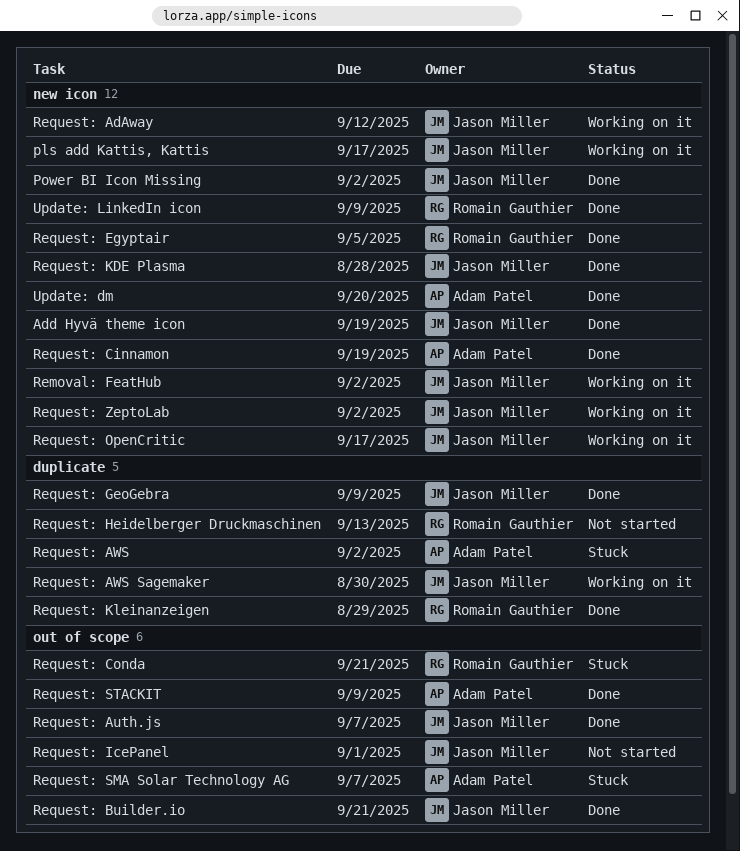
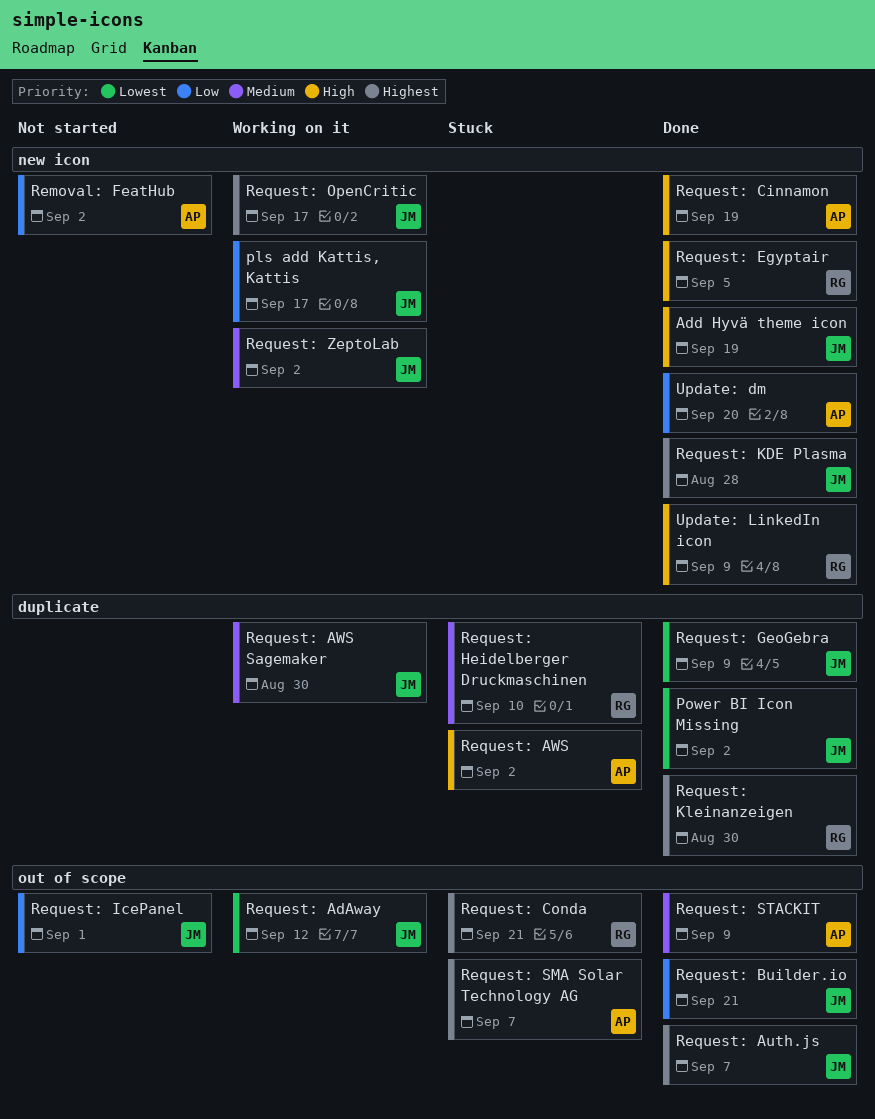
Power BI Icon Missing, label: new icon -> duplicate
Removal: FeatHub, status: Working on it -> Not started
Removal: FeatHub, owner: Jason Miller -> Adam Patel
Request: AdAway, label: new icon -> out of scope
Request: Heidelberger Druckmaschinen, status: Not started -> Stuck
Request: Heidelberger Druckmaschinen, due: Sep 13 -> Sep 10
Request: Kleinanzeigen, due: Aug 29 -> Aug 30

